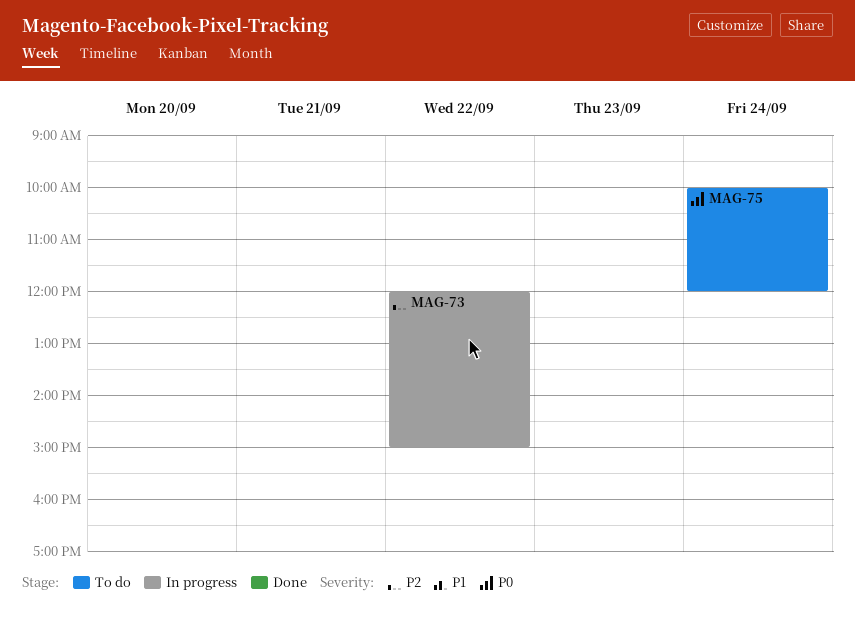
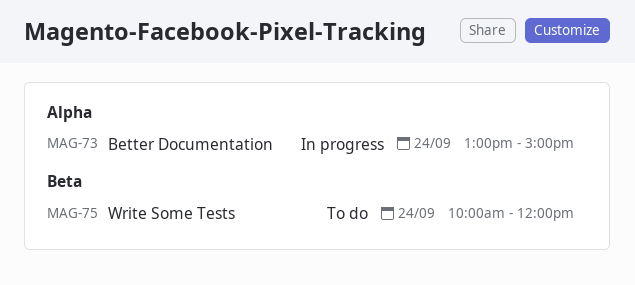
MAG-73, day: Sep 22 -> Sep 24
MAG-73, begins: 12:00 -> 13:00

